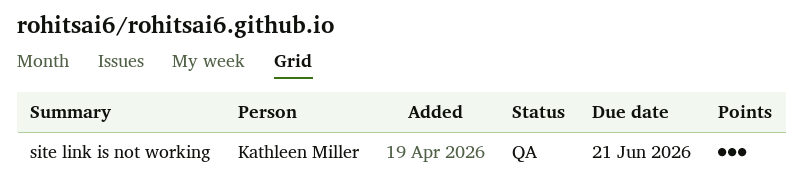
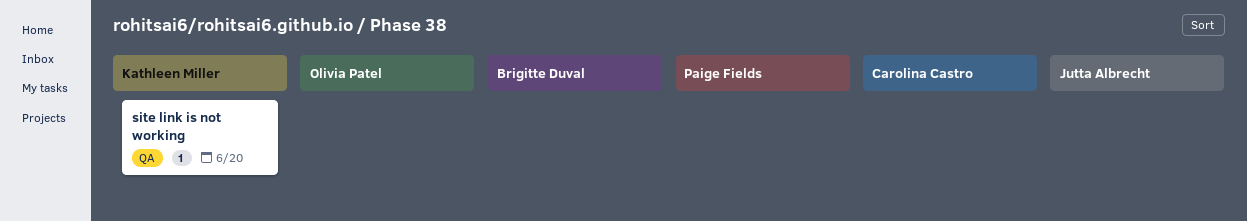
site link is not working, estimate: 3 -> 1
site link is not working, due: Jun 21 -> Jun 20

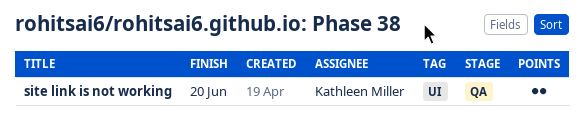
site link is not working, estimate: 1 -> 2

